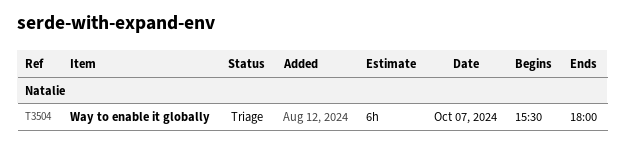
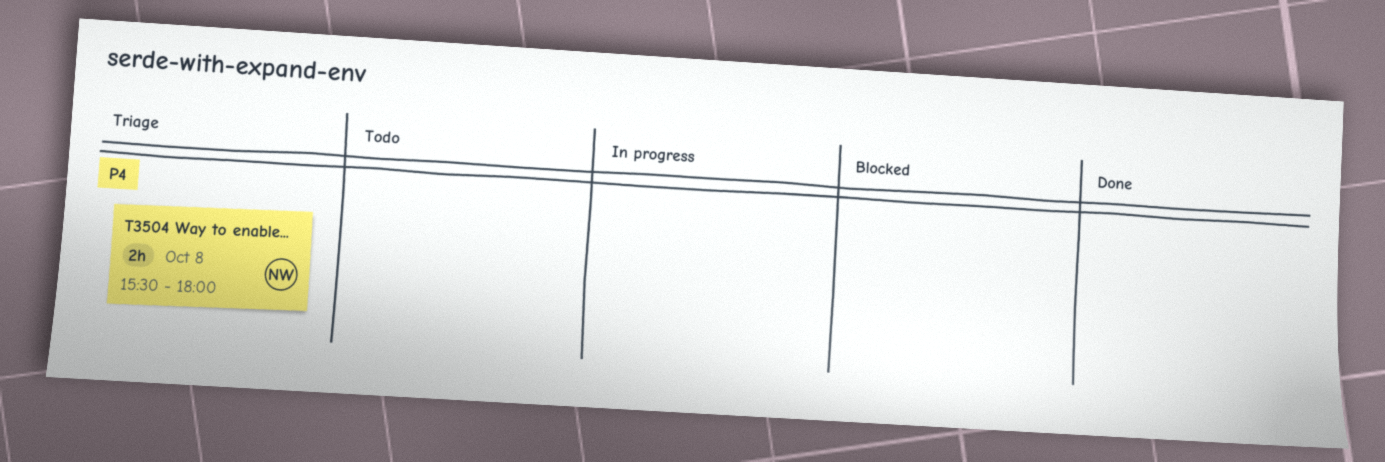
T3504, estimate: 6h -> 2h
T3504, day: Oct 7 -> Oct 8

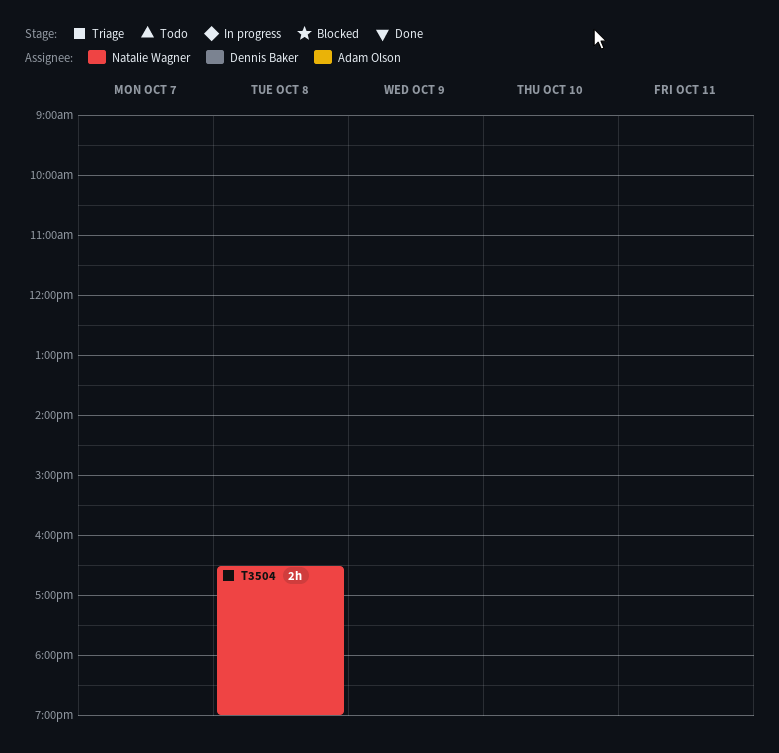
T3504, begins: 15:30 -> 16:30
T3504, ends: 18:00 -> 19:00

